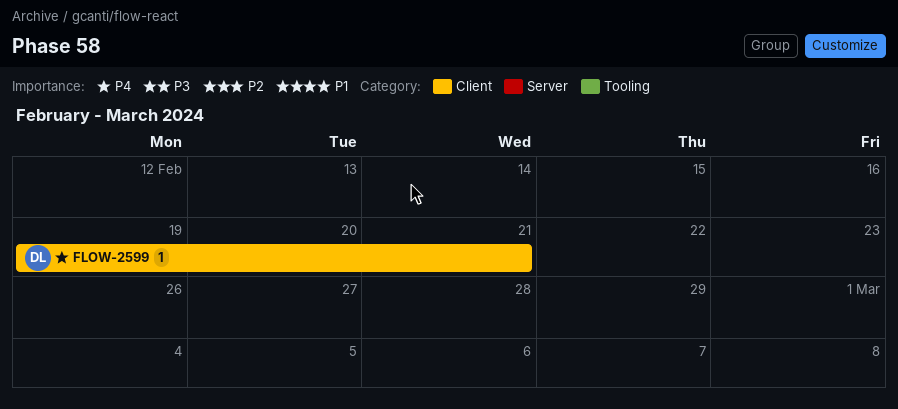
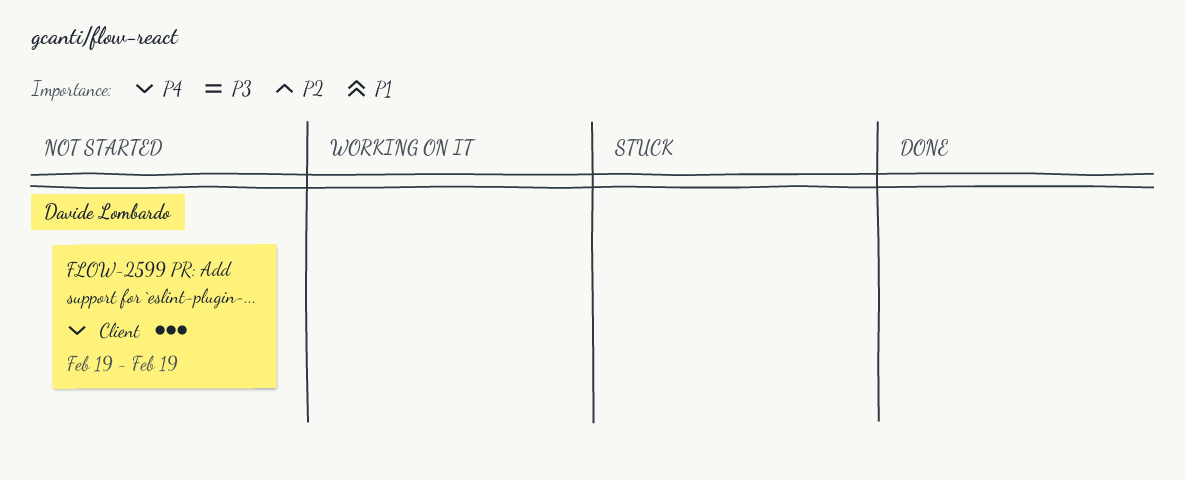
FLOW-2599, estimate: 1 -> 3
FLOW-2599, due: Feb 21 -> Feb 19

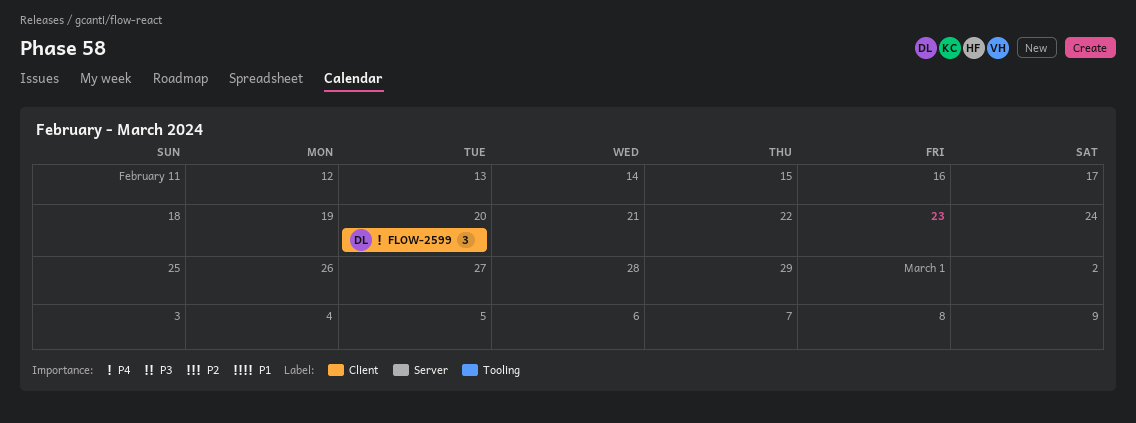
FLOW-2599, start: Feb 19 -> Feb 20
FLOW-2599, due: Feb 19 -> Feb 20

